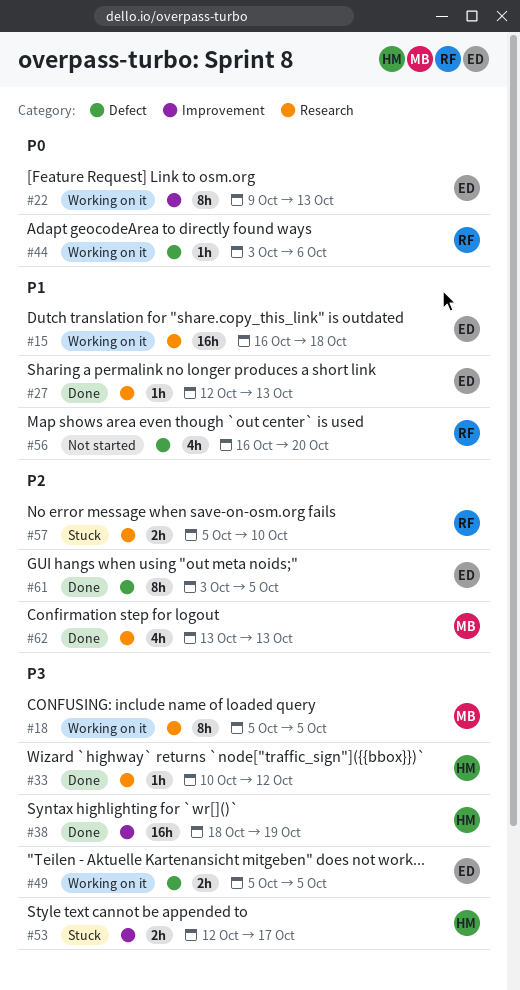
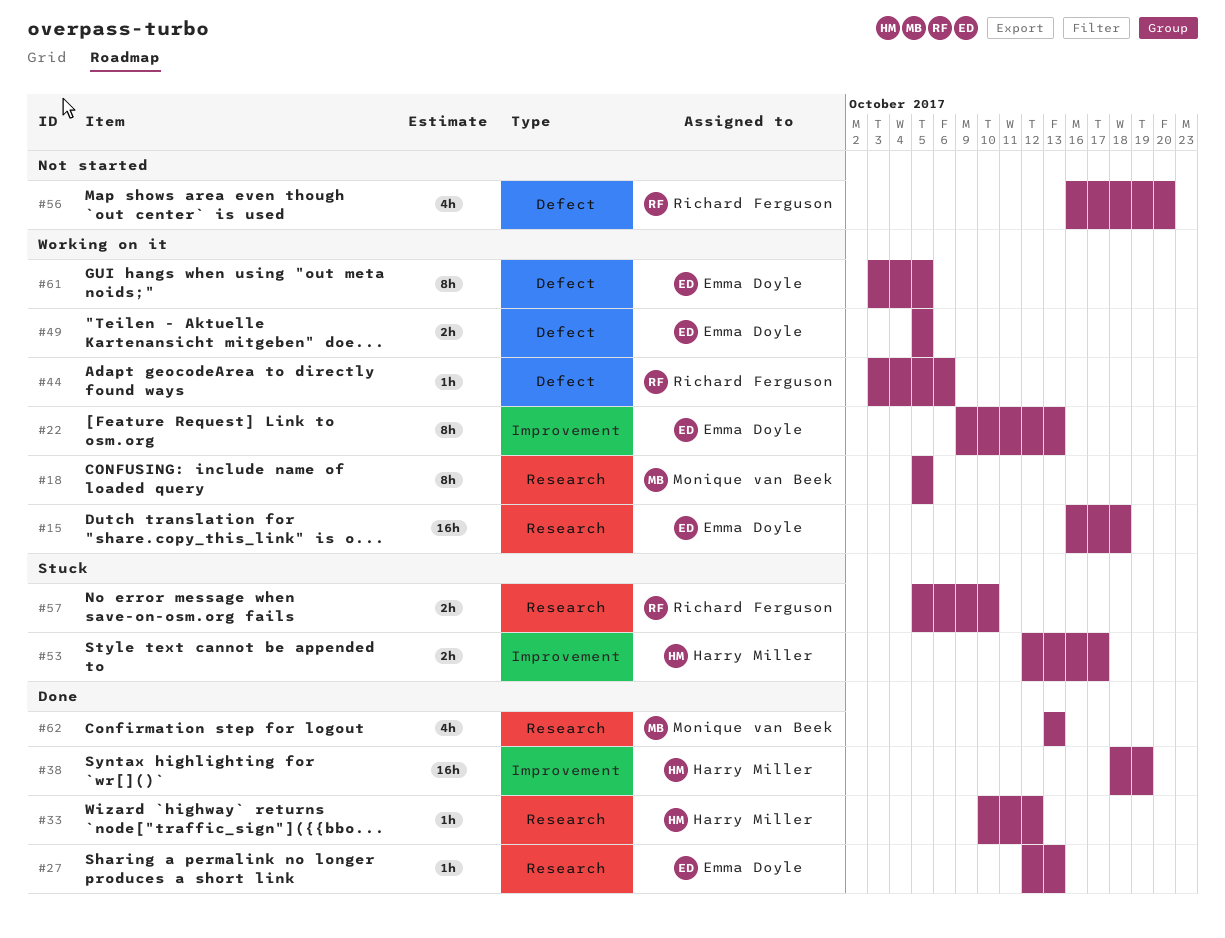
#61, status: Done -> Working on it

